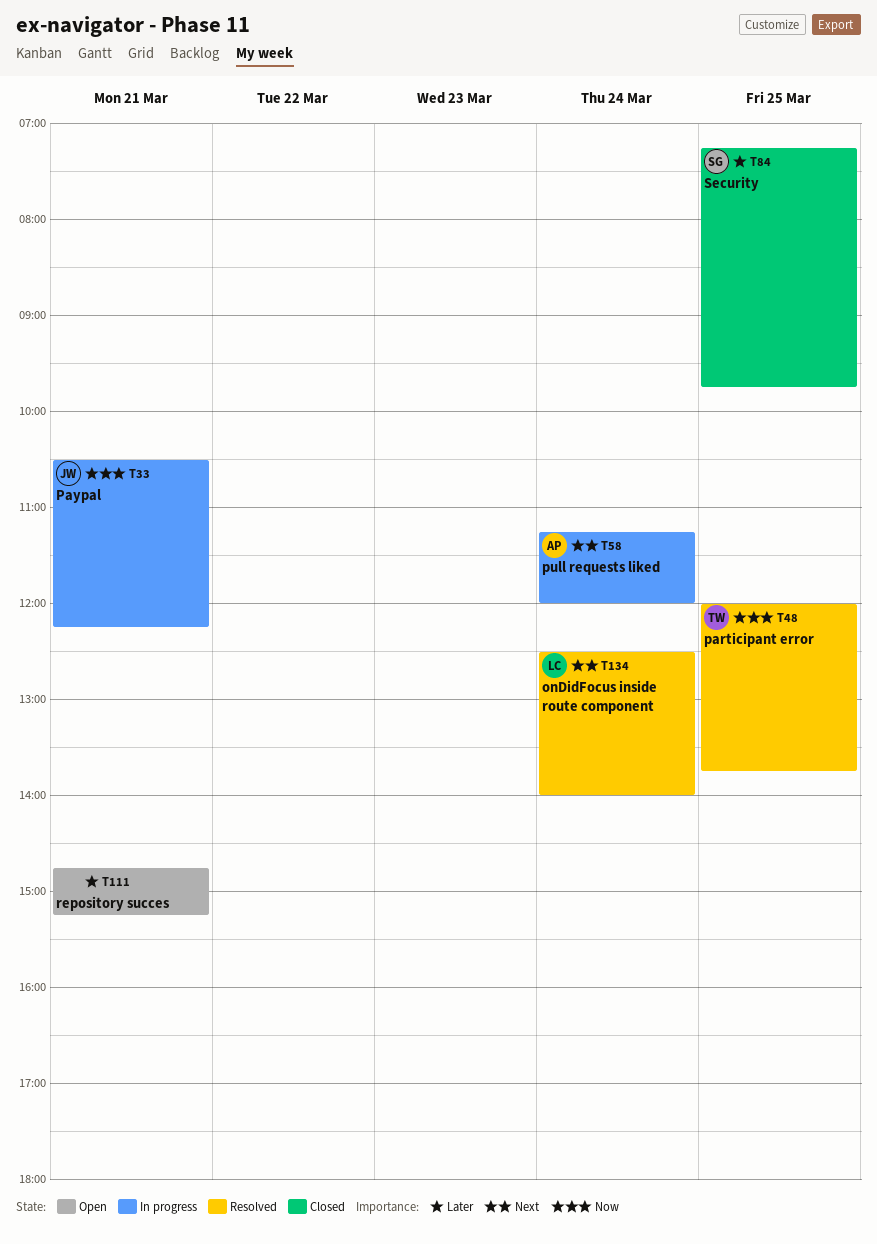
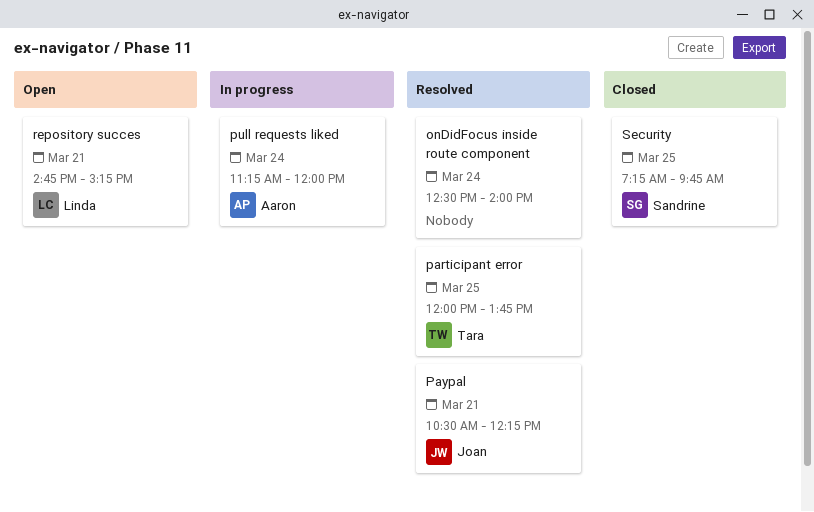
onDidFocus inside route component, owner: Linda -> none
Paypal, status: In progress -> Resolved
repository succes, owner: none -> Linda

